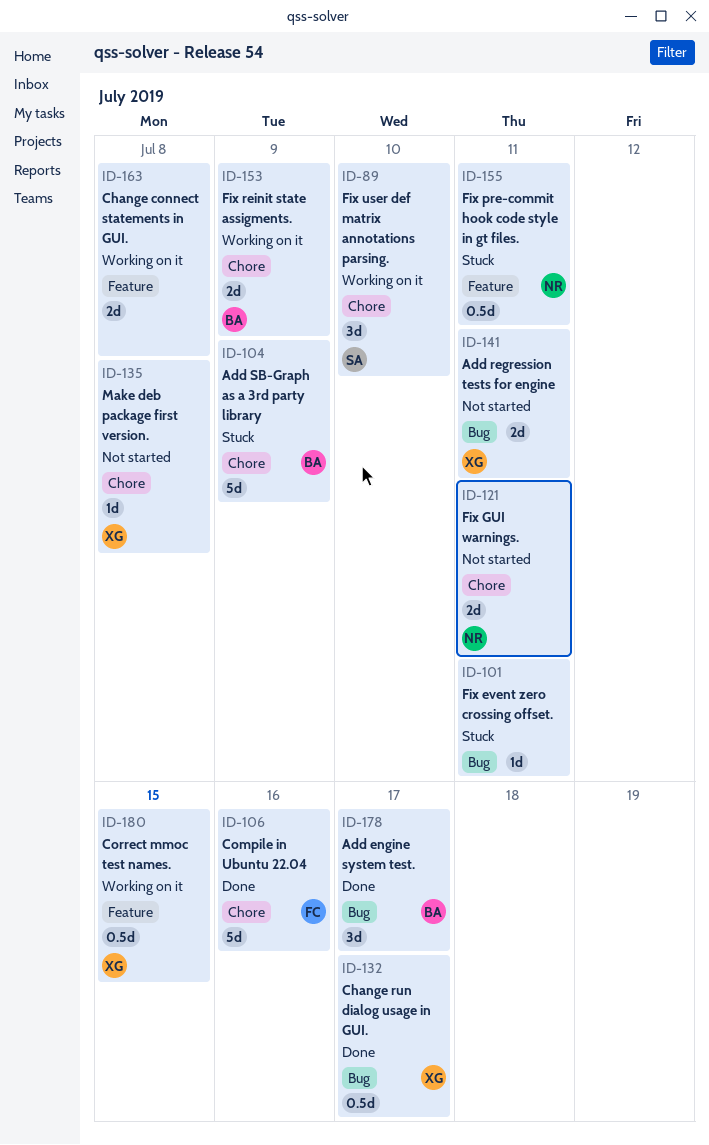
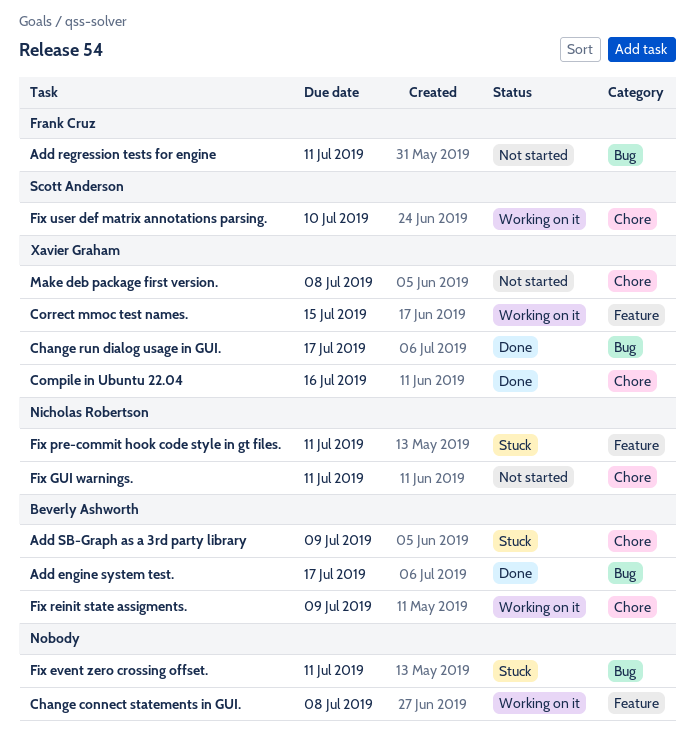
Add regression tests for engine, owner: Xavier Graham -> Frank Cruz
Compile in Ubuntu 22.04, owner: Frank Cruz -> Xavier Graham

